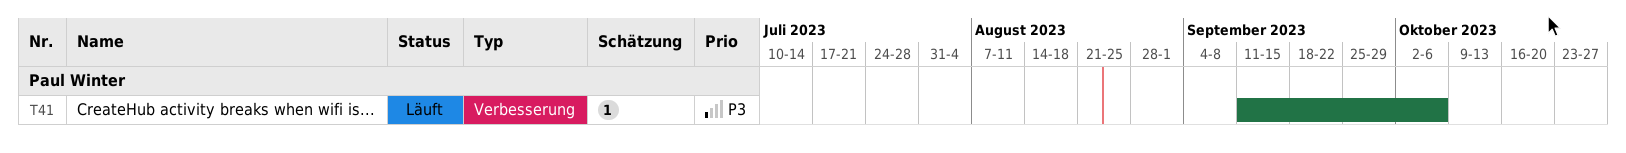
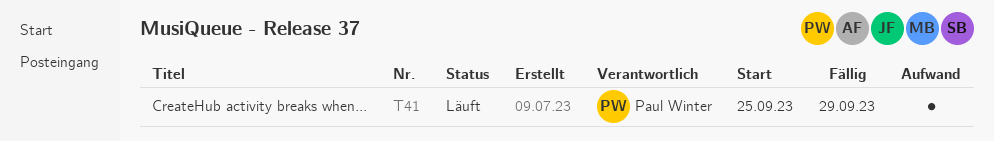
T41, start: Sep 11 -> Sep 25
T41, due: Oct 6 -> Sep 29

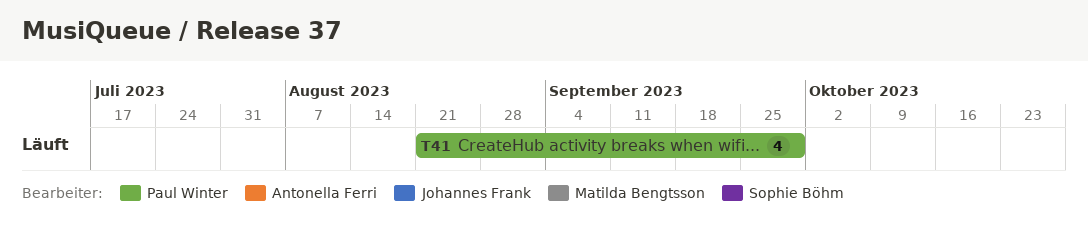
T41, estimate: 1 -> 4
T41, start: Sep 25 -> Aug 21

